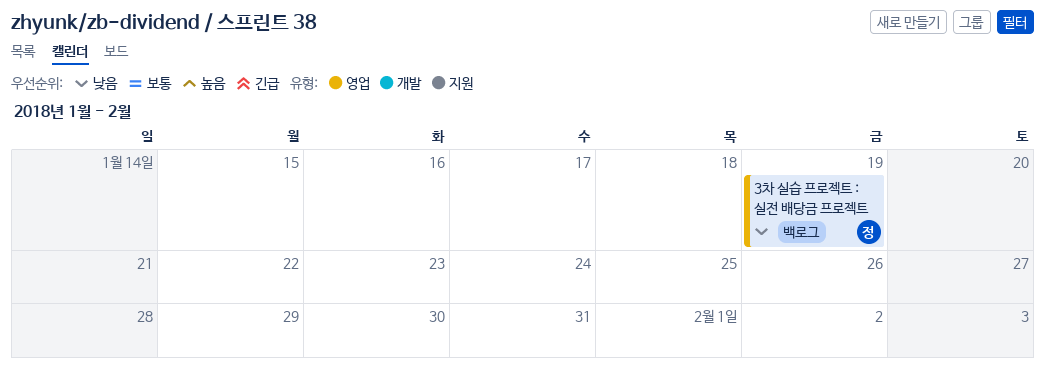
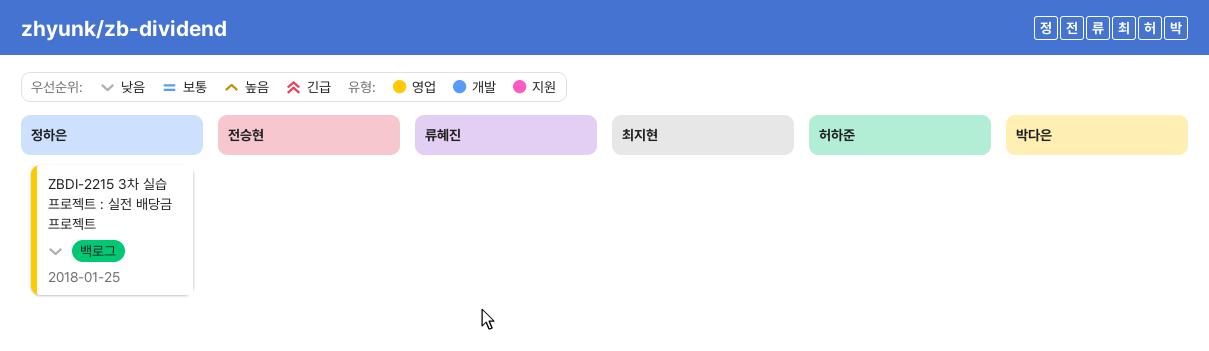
3차 실습 프로젝트 : 실전 배당금 프로젝트, due: Jan 19 -> Jan 25

